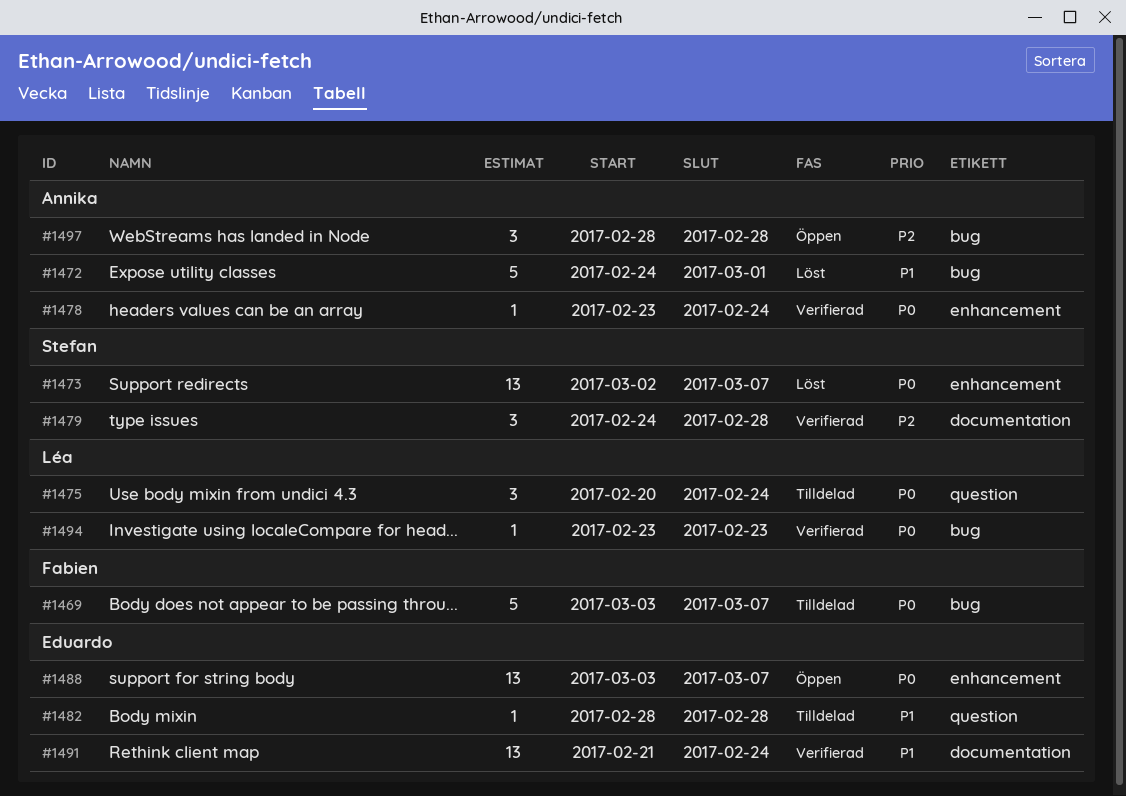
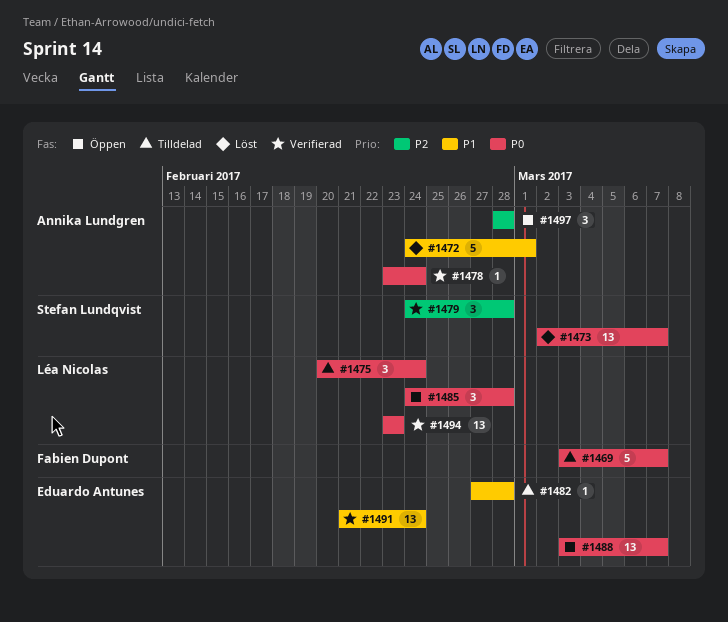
#1482, start: Feb 28 -> Feb 27
#1485: none -> present
#1494, estimate: 1 -> 13

